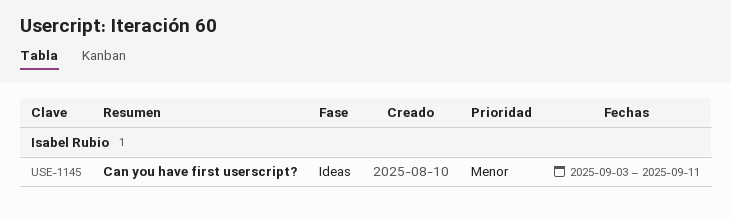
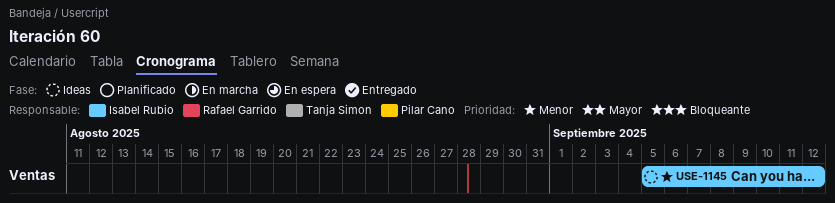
USE-1145, start: Sep 3 -> Sep 5
USE-1145, due: Sep 11 -> Sep 12

